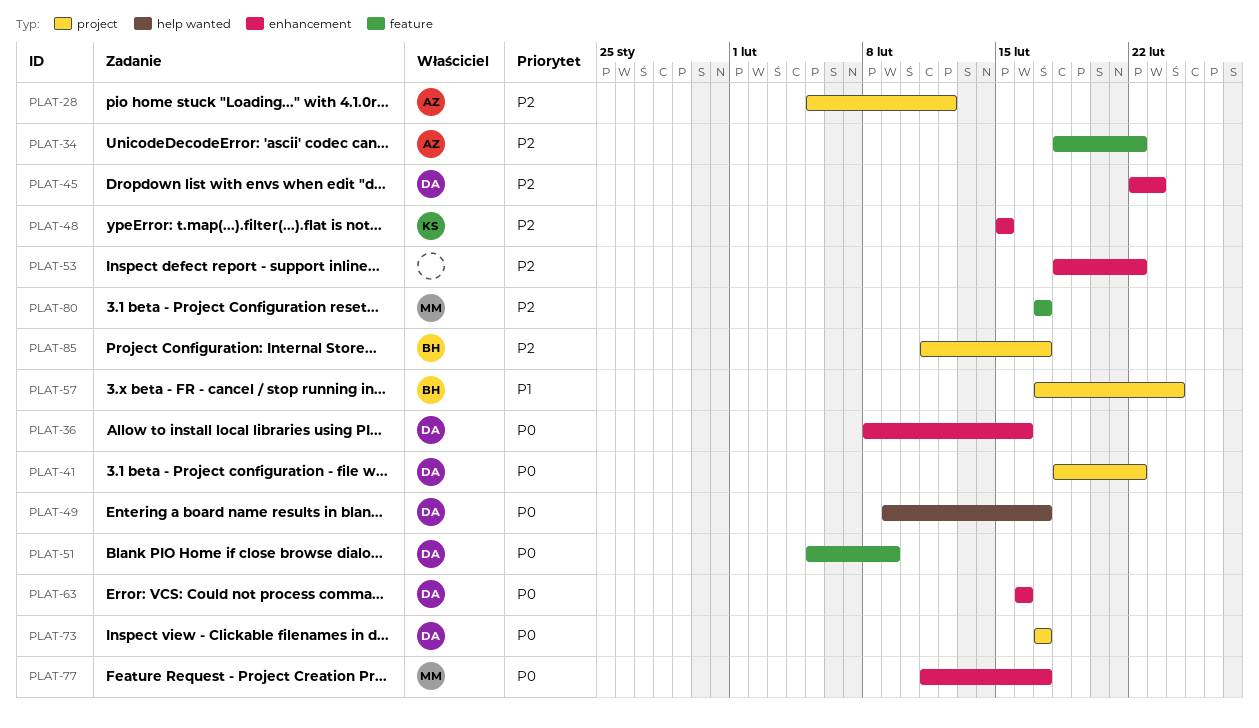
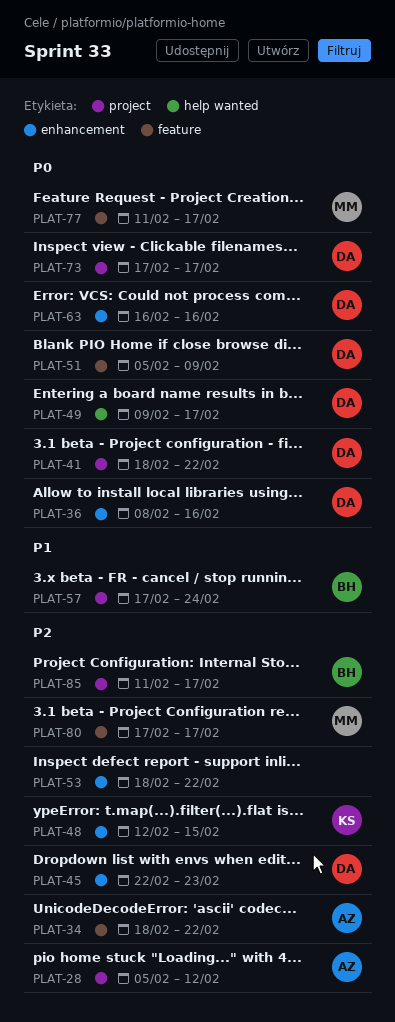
PLAT-48, start: Feb 15 -> Feb 12
PLAT-77, label: enhancement -> feature

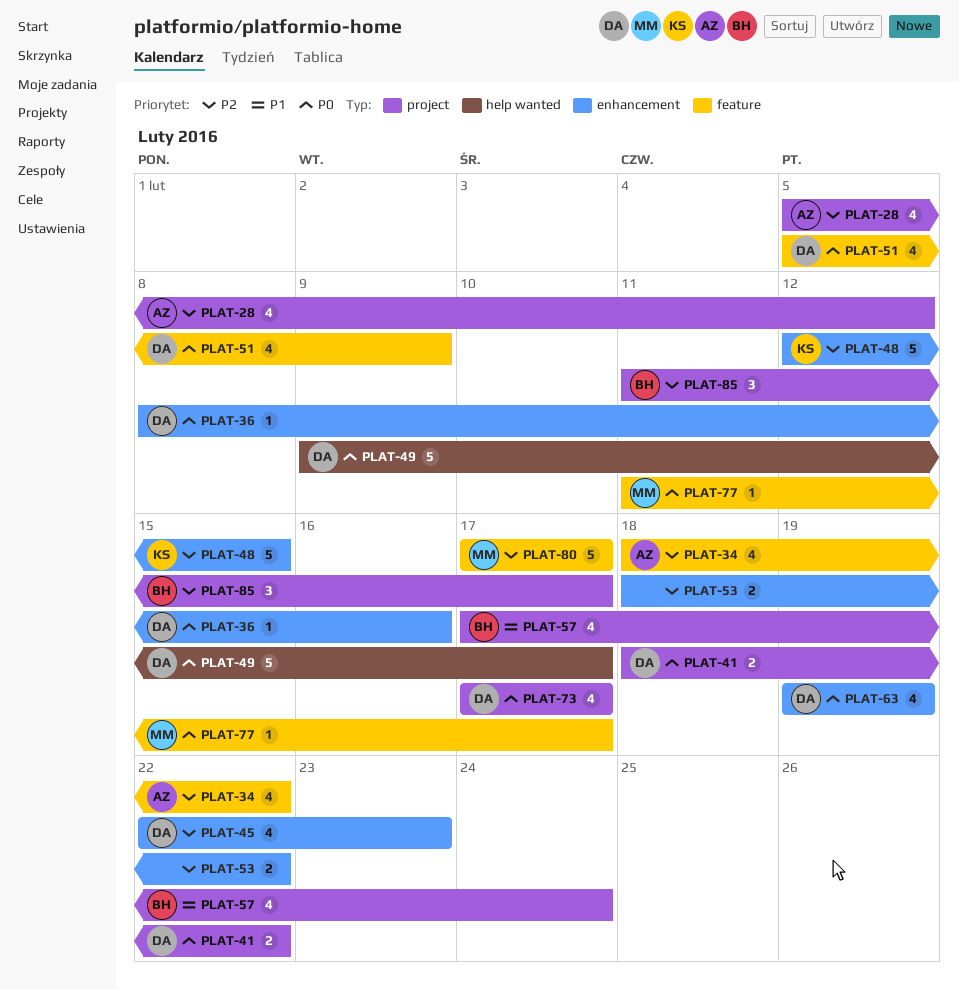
PLAT-63, start: Feb 16 -> Feb 19
PLAT-63, due: Feb 16 -> Feb 19

